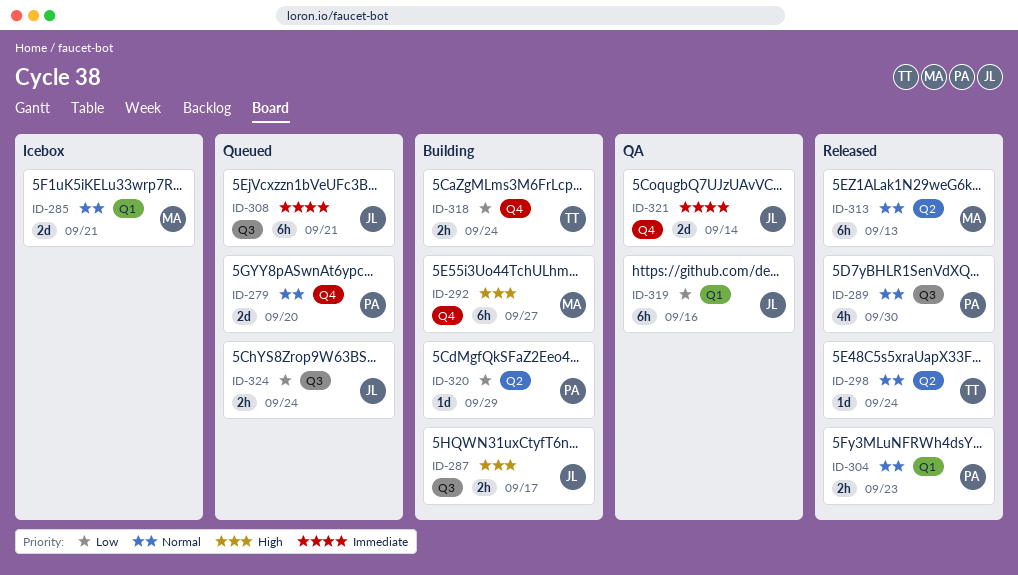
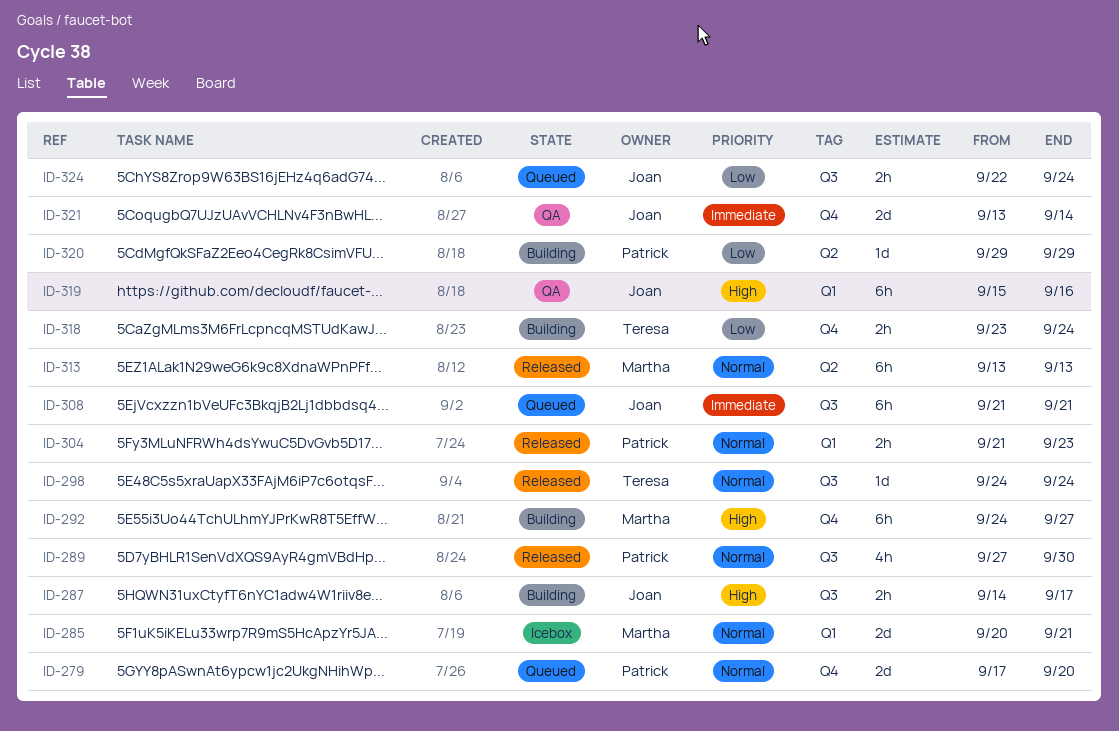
ID-298, label: Q2 -> Q3
ID-319, priority: Low -> High

